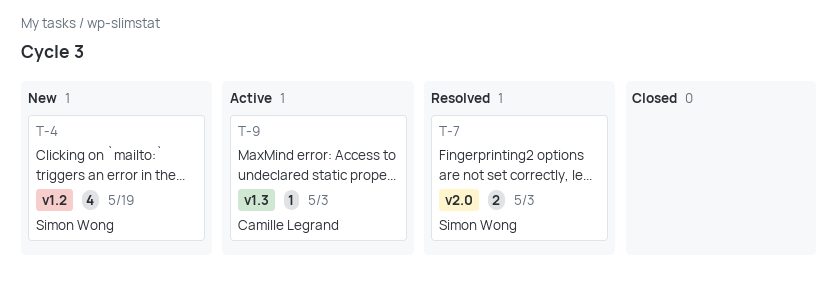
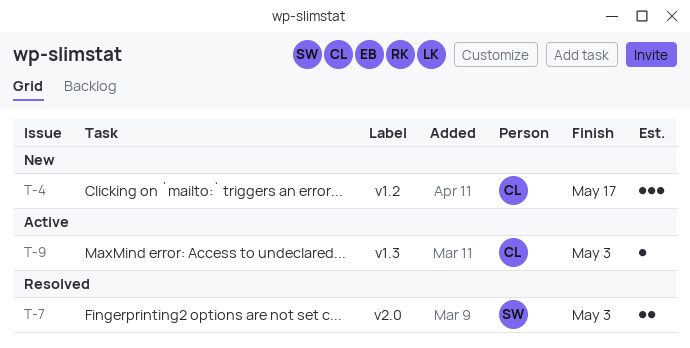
T-4, owner: Simon Wong -> Camille Legrand
T-4, estimate: 4 -> 3
T-4, due: May 19 -> May 17

